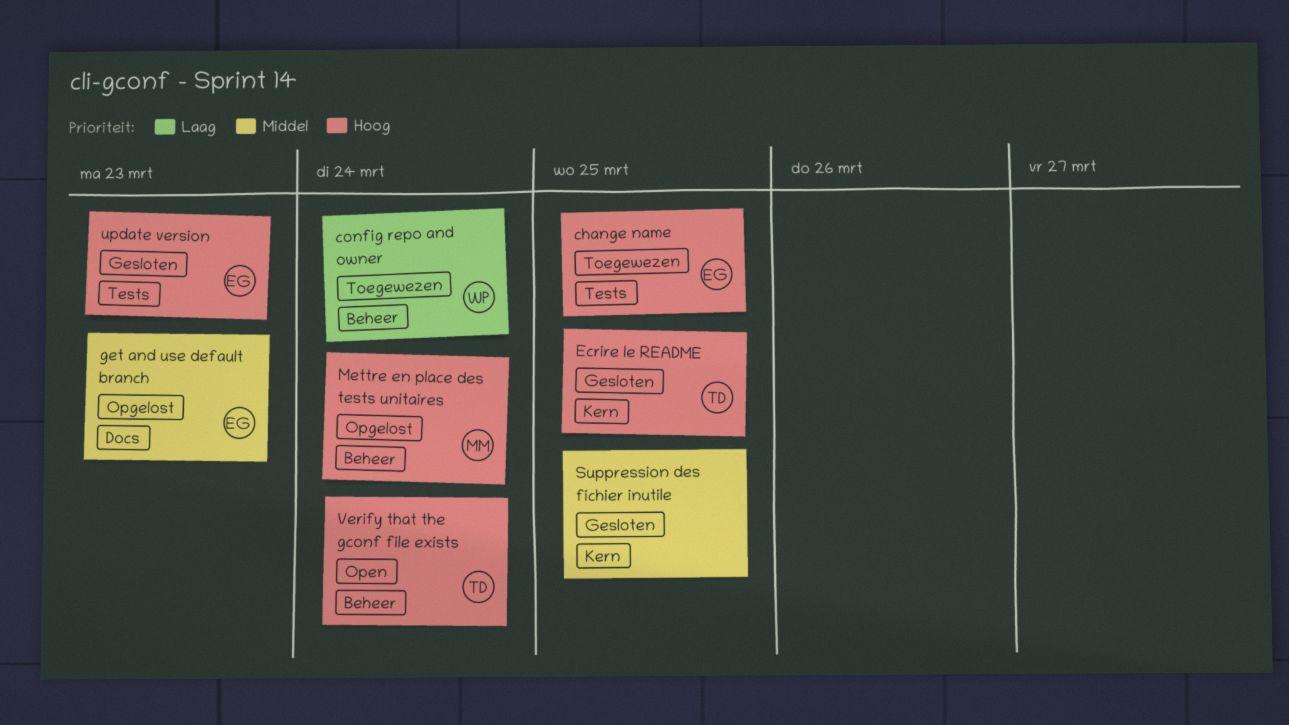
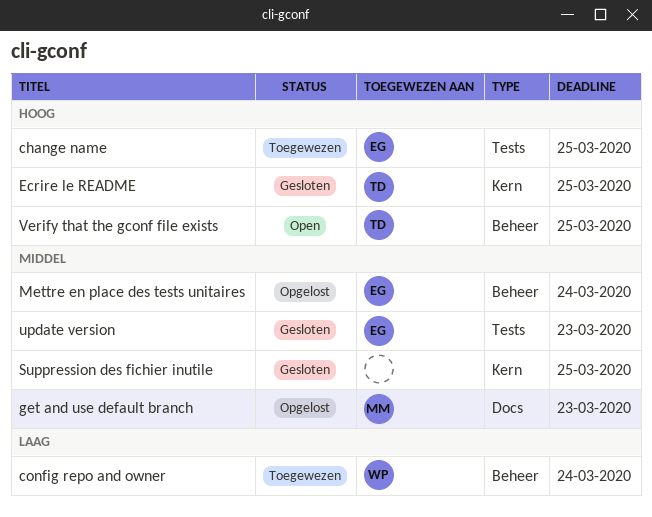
get and use default branch, owner: EG -> MM
Mettre en place des tests unitaires, owner: MM -> EG
Mettre en place des tests unitaires, priority: Hoog -> Middel
update version, priority: Hoog -> Middel
Verify that the gconf file exists, due: Mar 24 -> Mar 25

